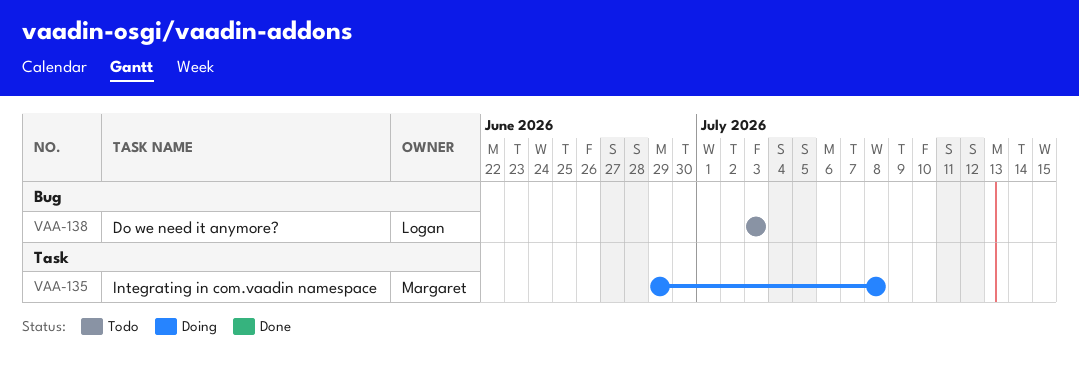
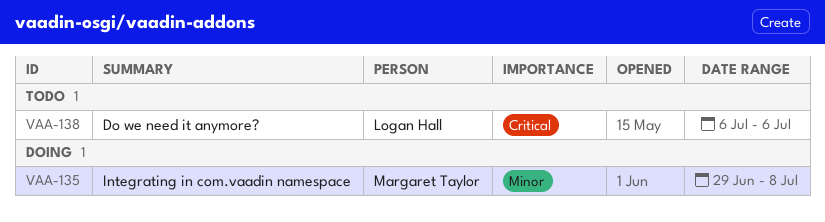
VAA-138, start: Jul 3 -> Jul 6
VAA-138, due: Jul 3 -> Jul 6

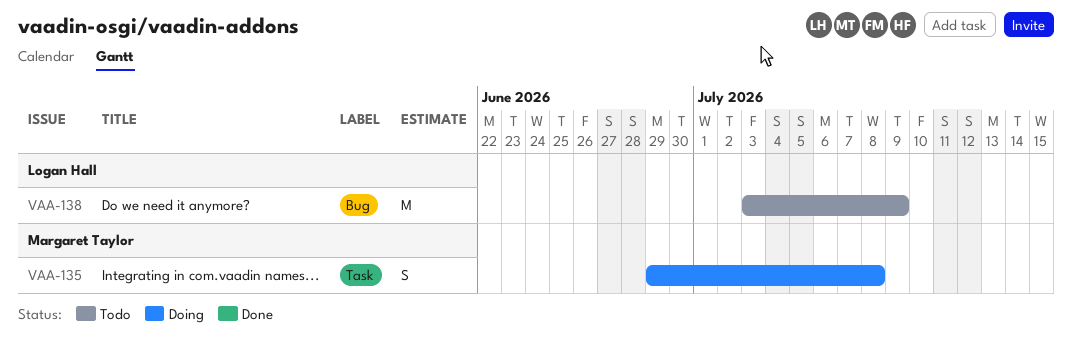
VAA-138, start: Jul 6 -> Jul 3
VAA-138, due: Jul 6 -> Jul 9

